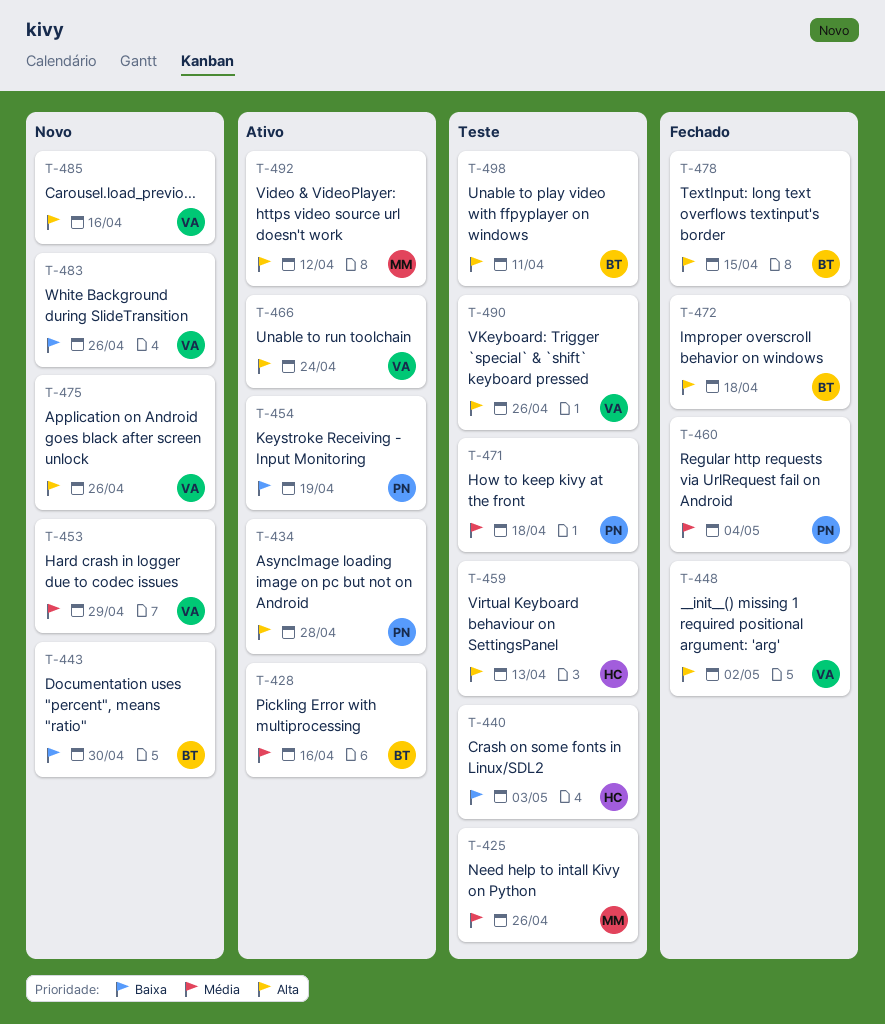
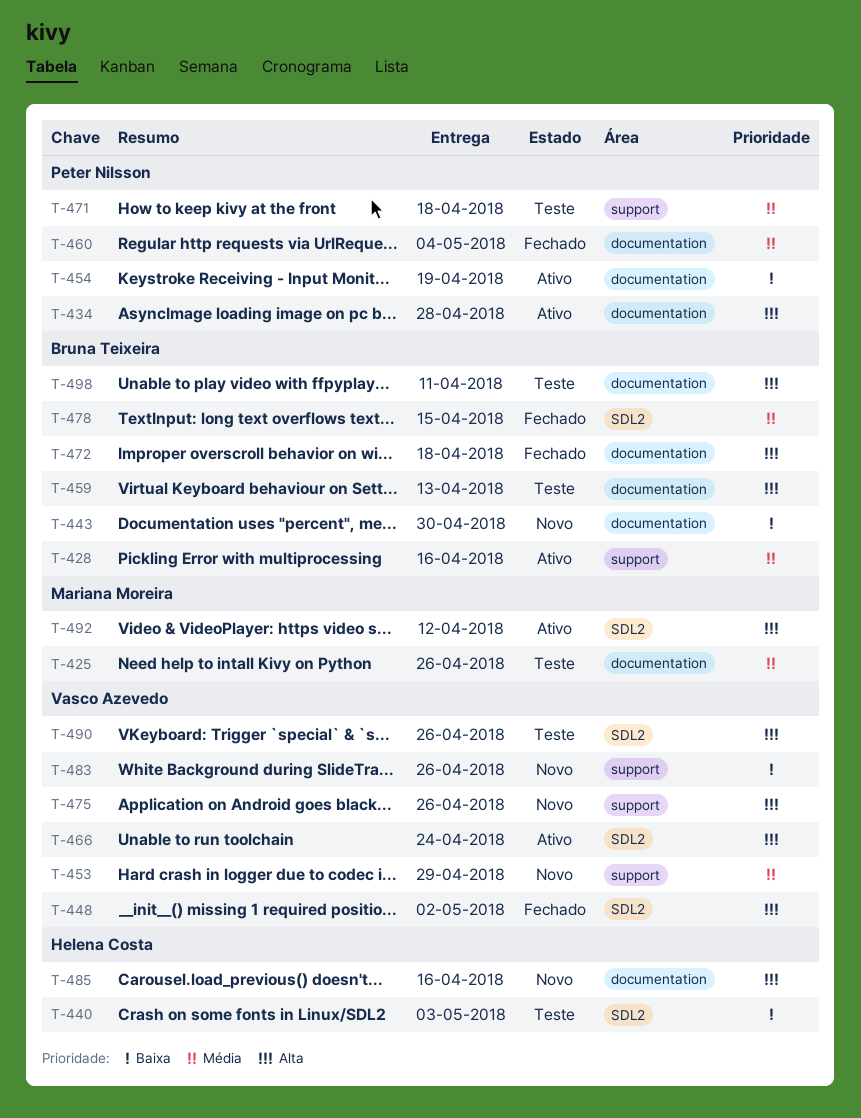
T-459, owner: Helena Costa -> Bruna Teixeira
T-478, priority: Alta -> Média
T-485, owner: Vasco Azevedo -> Helena Costa

